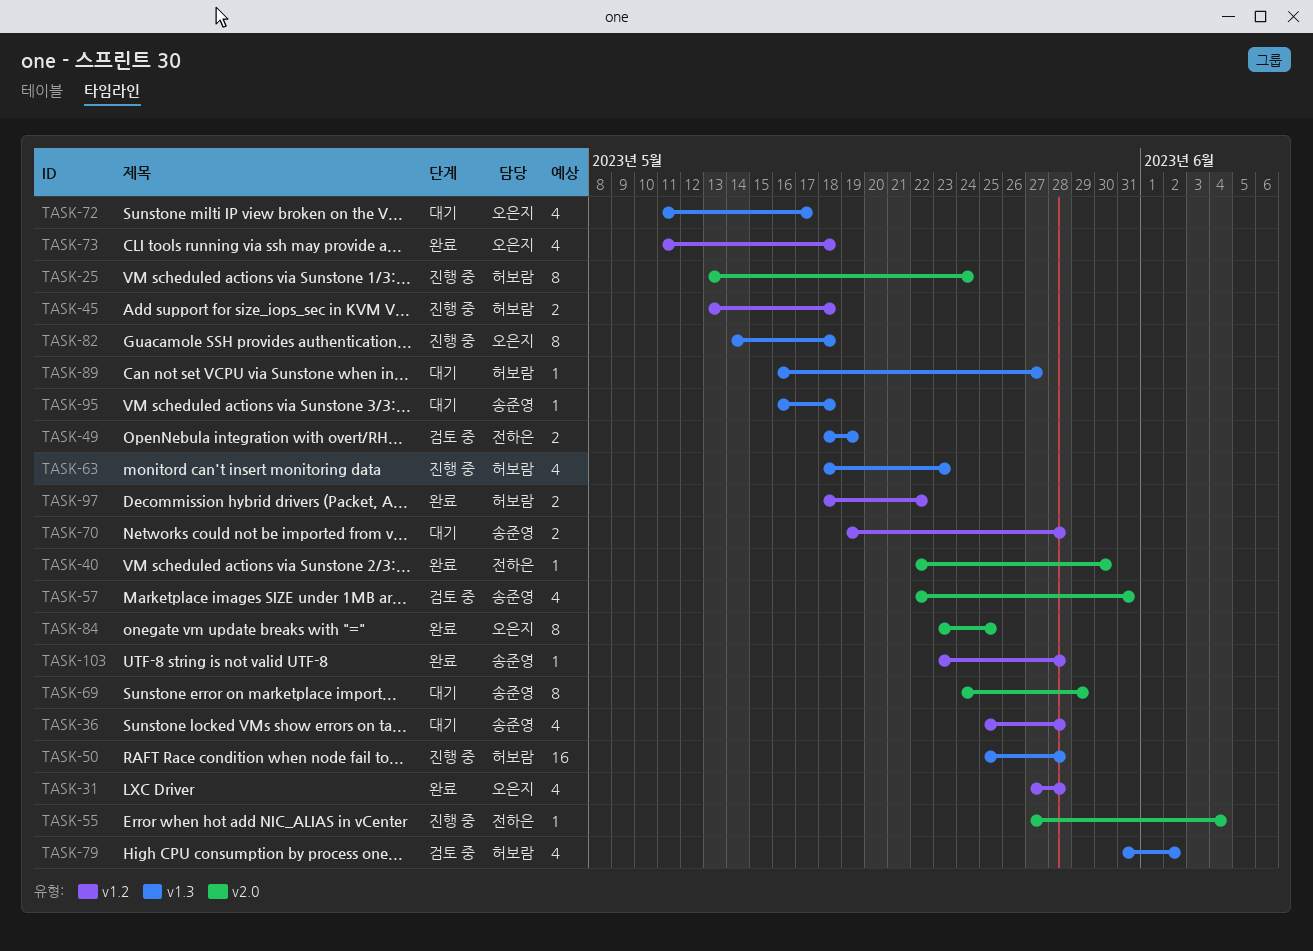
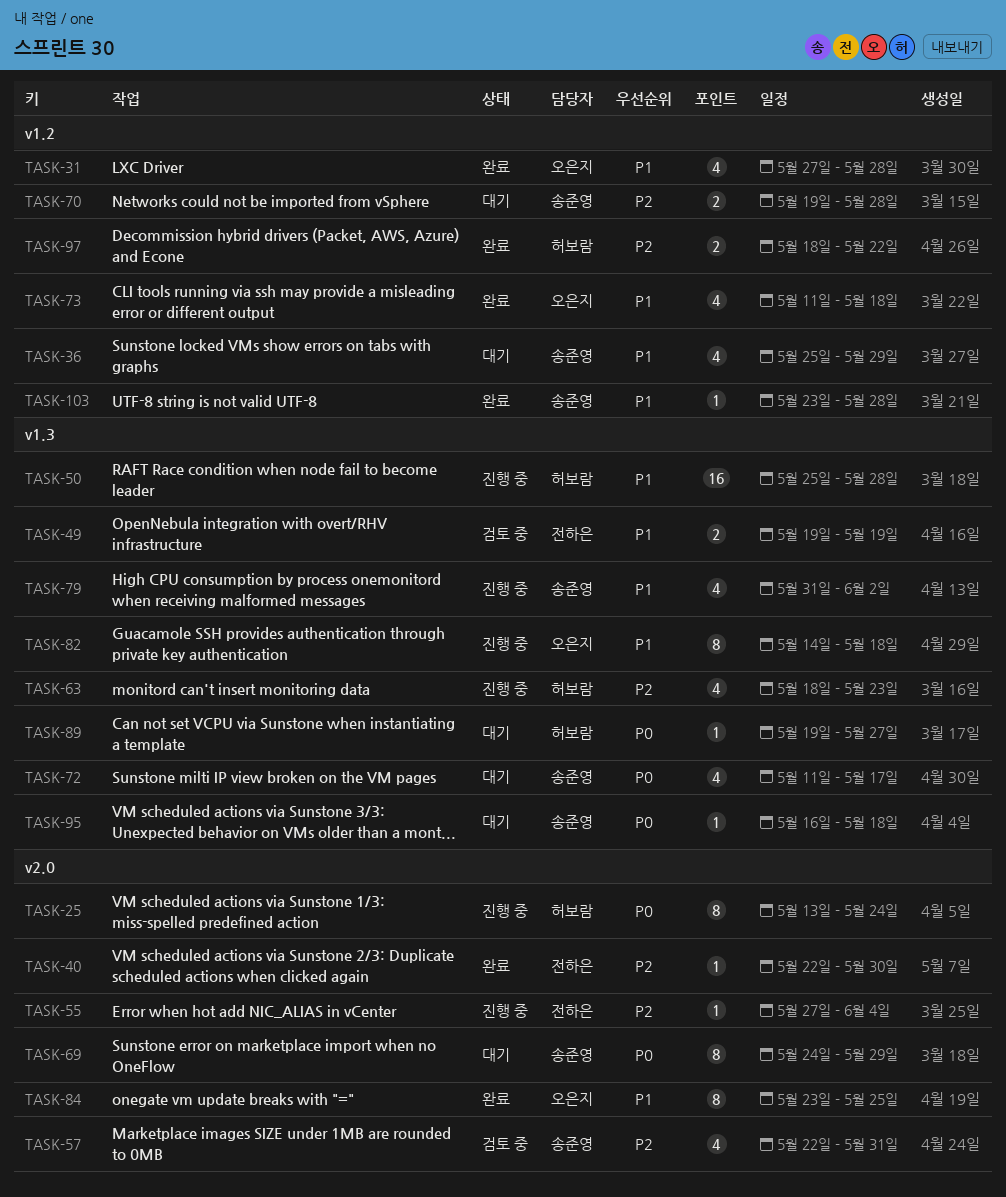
TASK-36, due: May 28 -> May 29
TASK-45: present -> none
TASK-49, start: May 18 -> May 19
TASK-72, owner: 오은지 -> 송준영
TASK-79, status: 검토 중 -> 진행 중
TASK-79, owner: 허보람 -> 송준영
TASK-89, start: May 16 -> May 19

